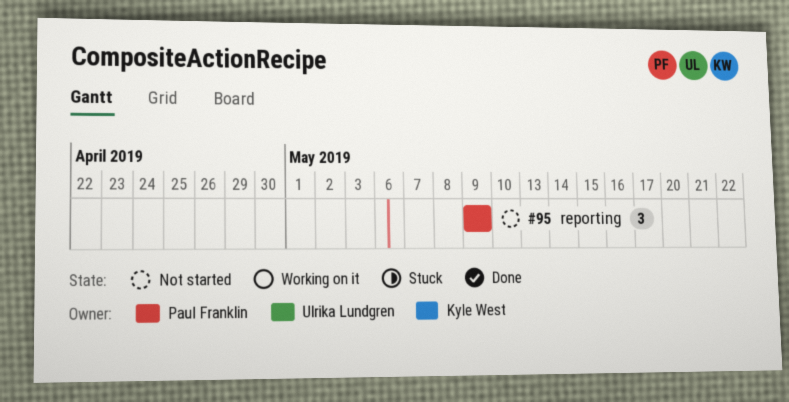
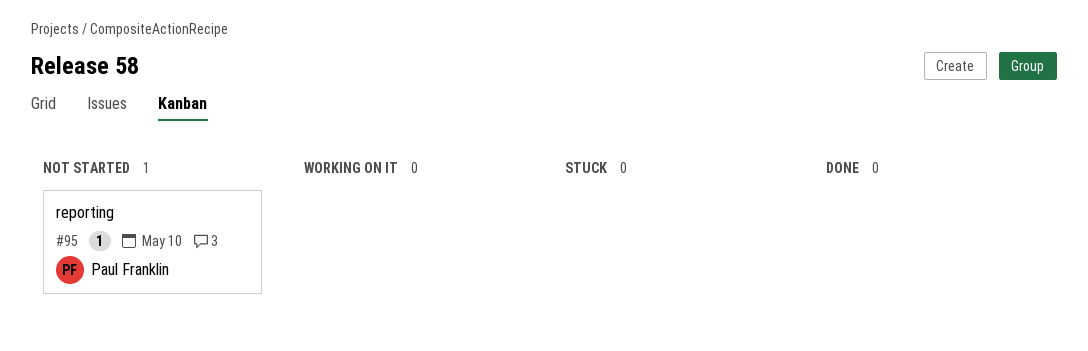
#95, estimate: 3 -> 1
#95, due: May 9 -> May 10

